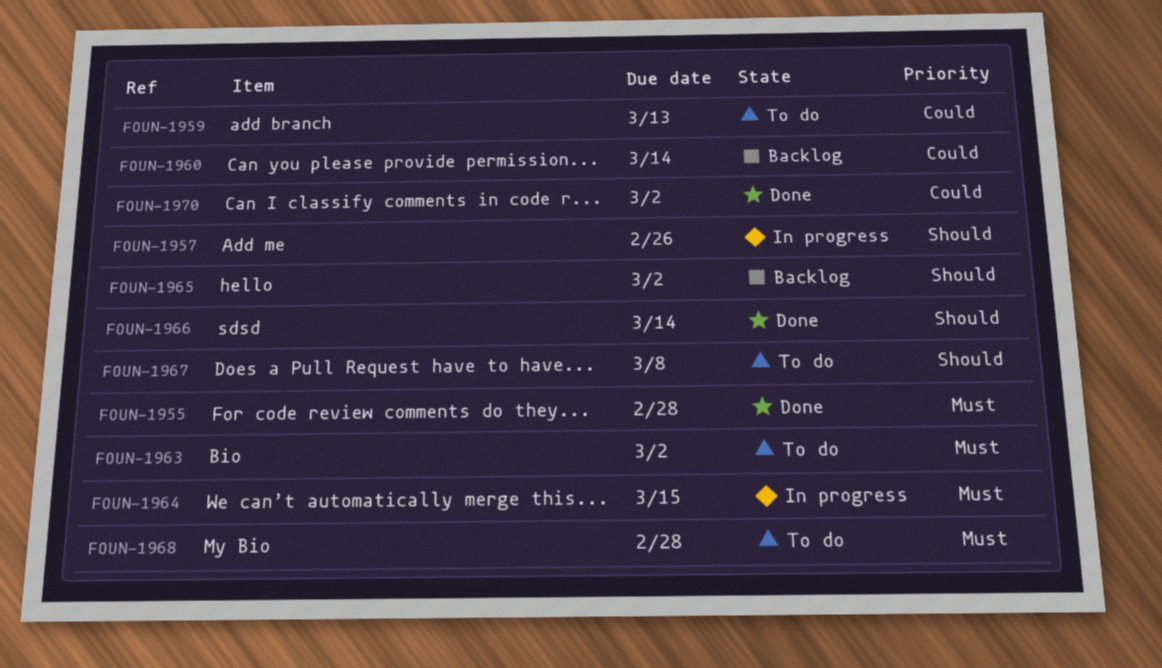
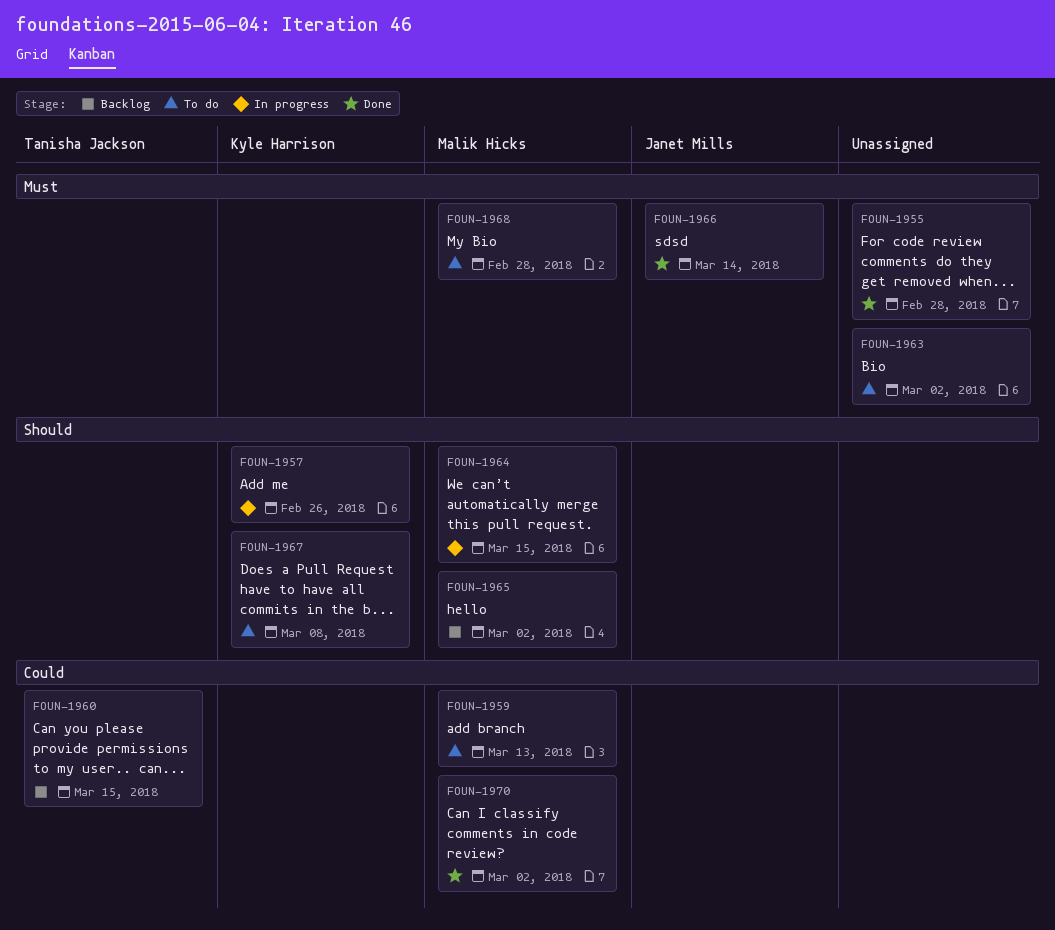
FOUN-1960, due: Mar 14 -> Mar 15
FOUN-1964, priority: Must -> Should
FOUN-1966, priority: Should -> Must

